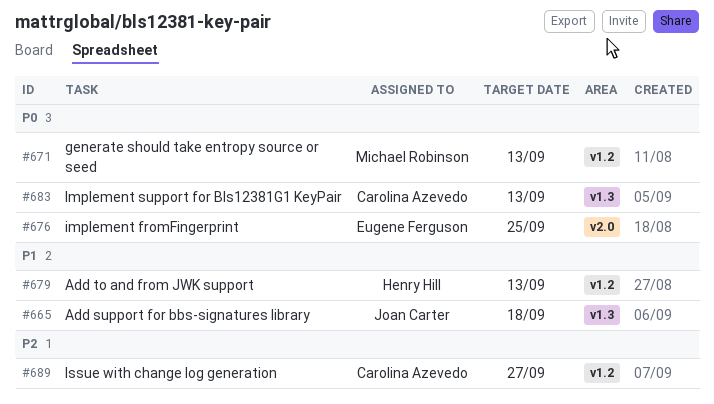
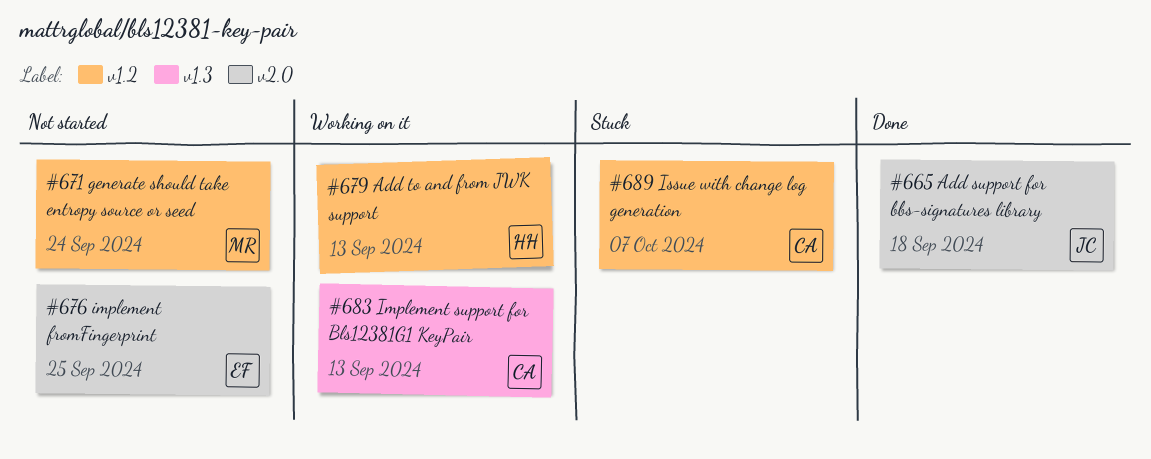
#665, label: v1.3 -> v2.0
#671, due: Sep 13 -> Sep 24
#689, due: Sep 27 -> Oct 7

